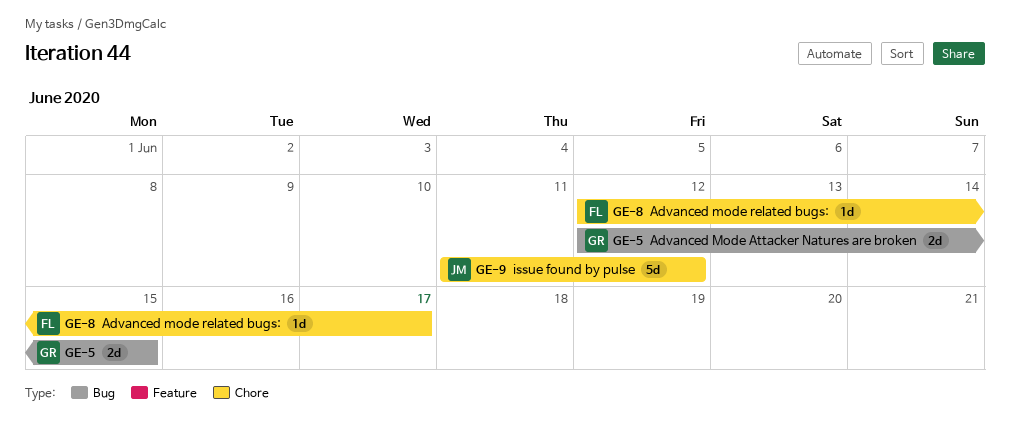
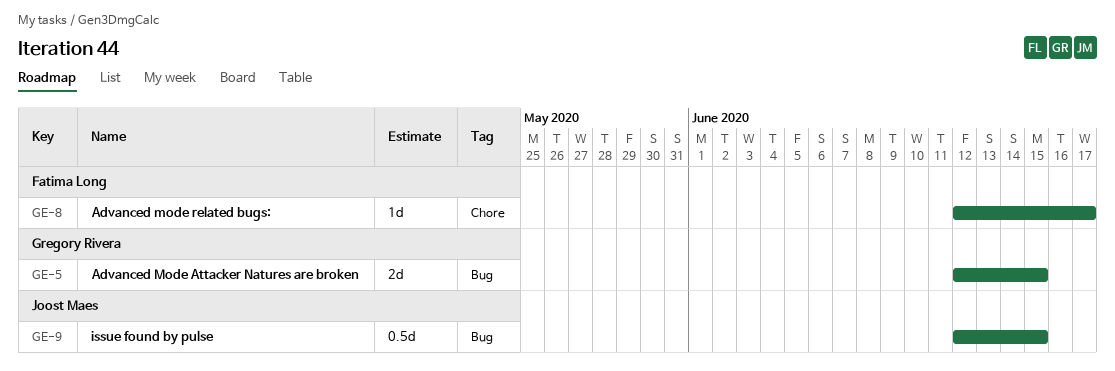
GE-9, label: Chore -> Bug
GE-9, estimate: 5d -> 0.5d
GE-9, start: Jun 11 -> Jun 12
GE-9, due: Jun 12 -> Jun 15

